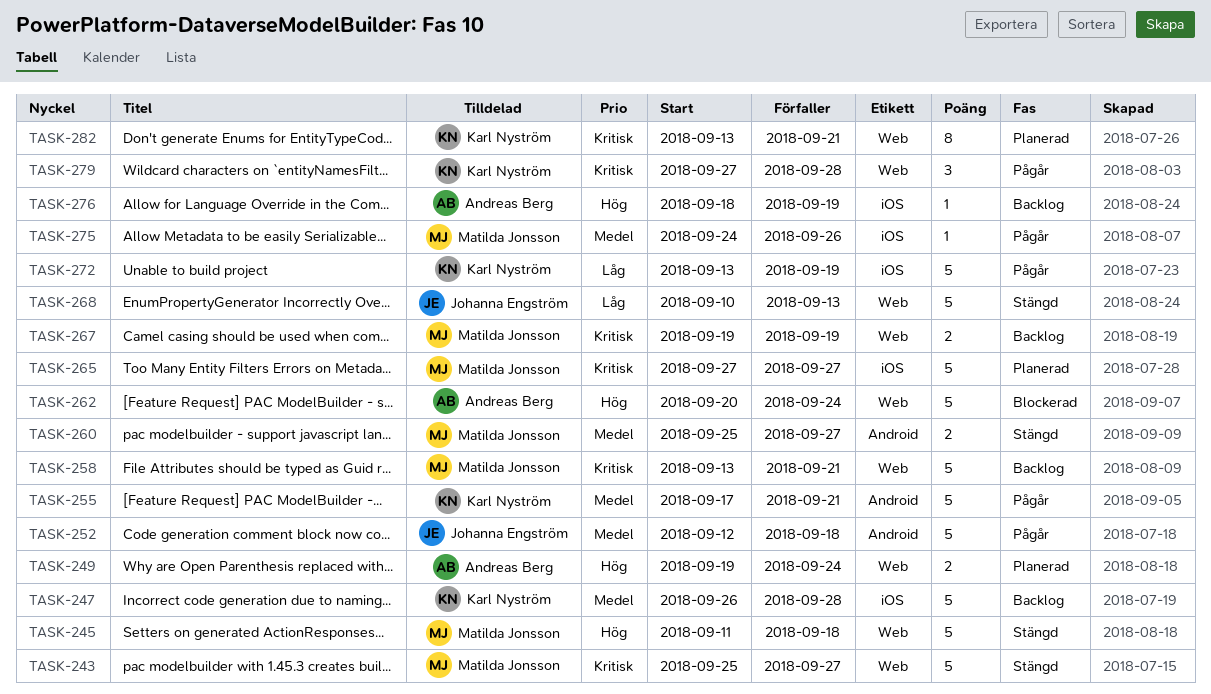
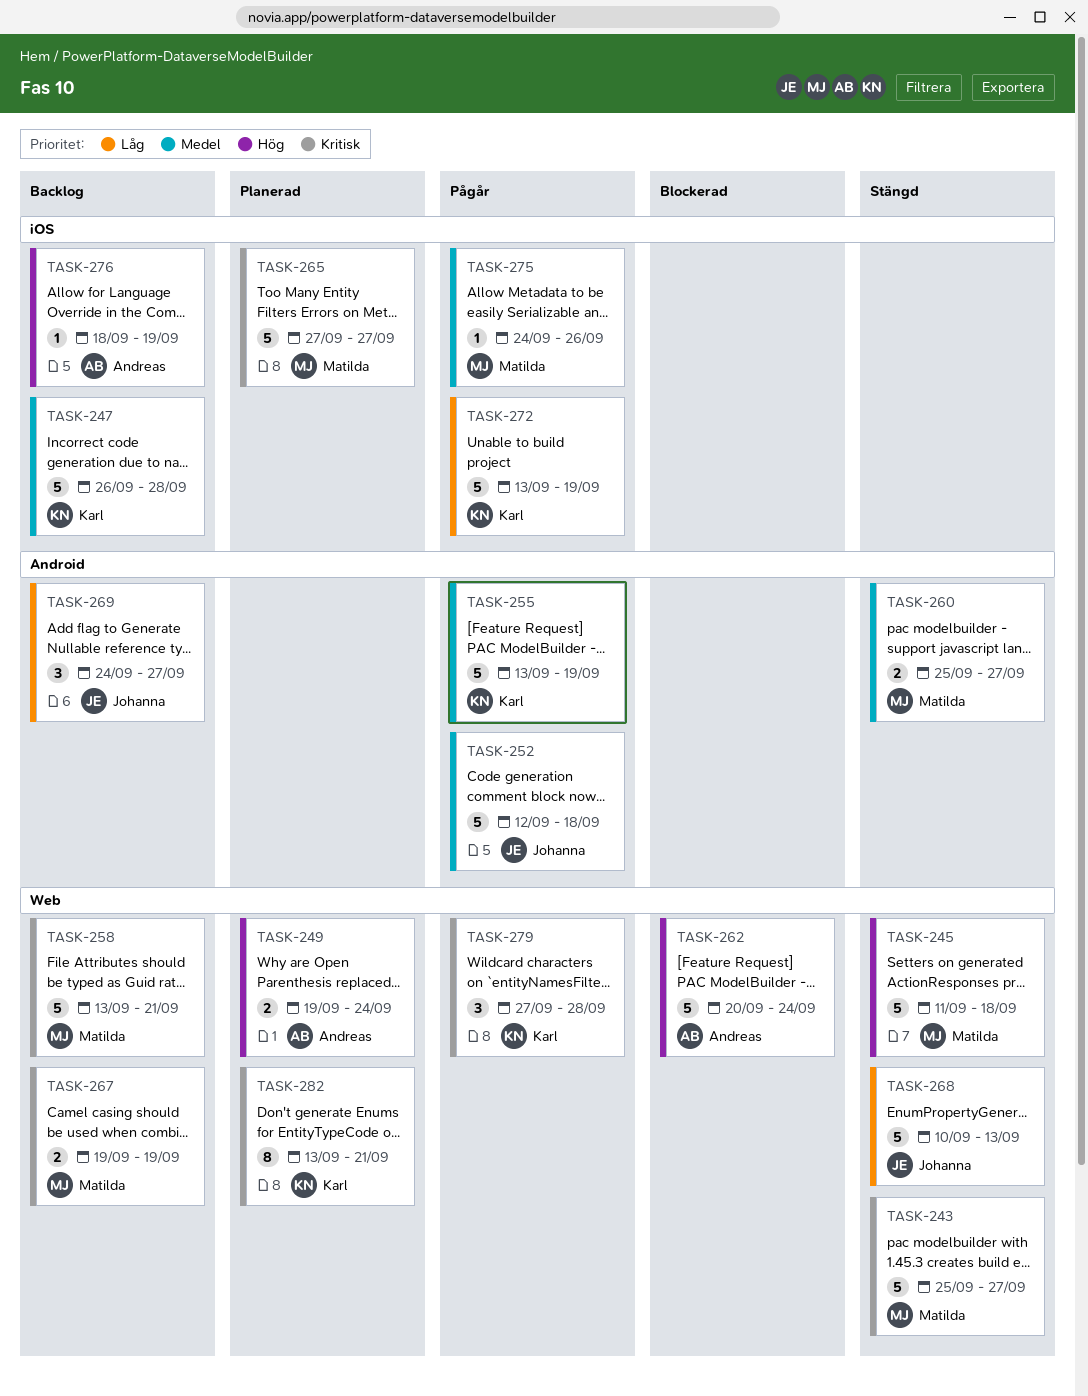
TASK-255, start: Sep 17 -> Sep 13
TASK-255, due: Sep 21 -> Sep 19
TASK-269: none -> present

